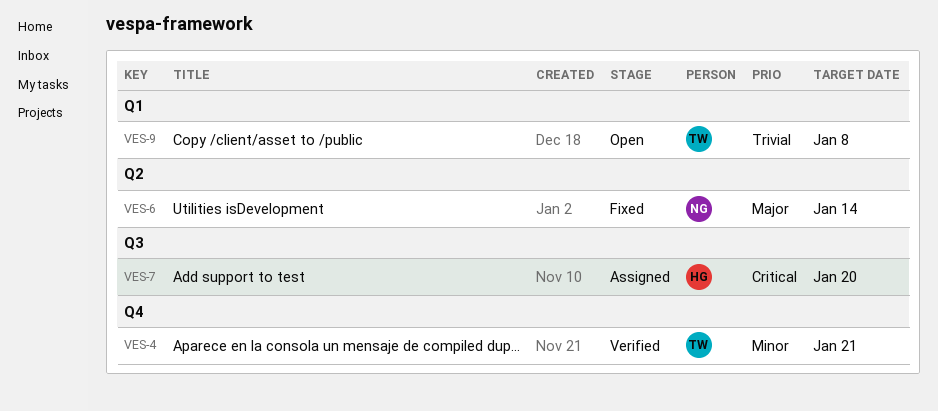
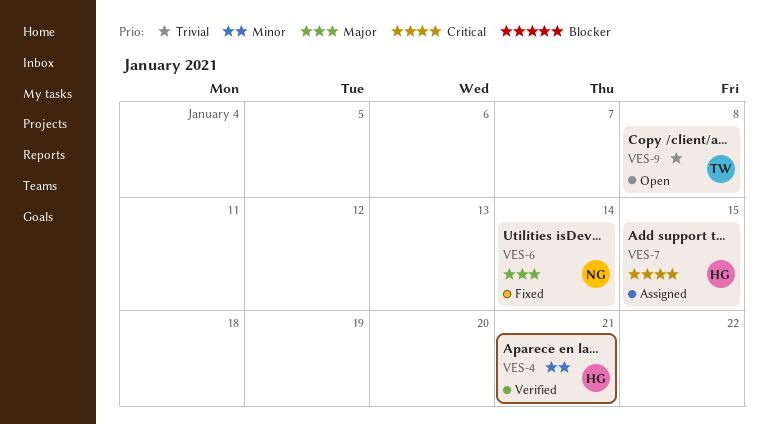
VES-4, owner: TW -> HG
VES-7, due: Jan 20 -> Jan 15

